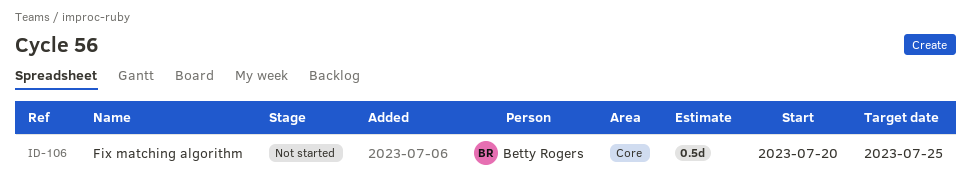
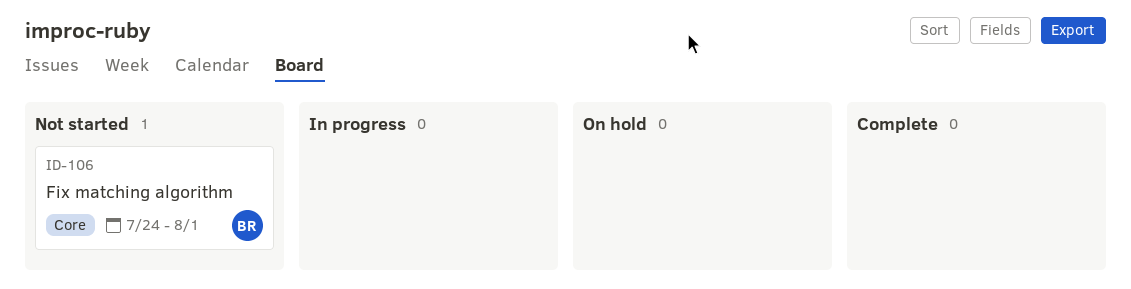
ID-106, start: Jul 20 -> Jul 24
ID-106, due: Jul 25 -> Aug 1

